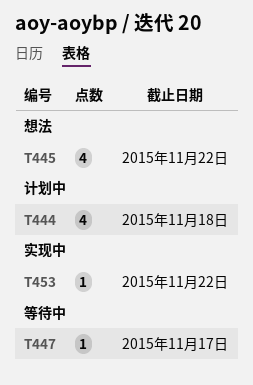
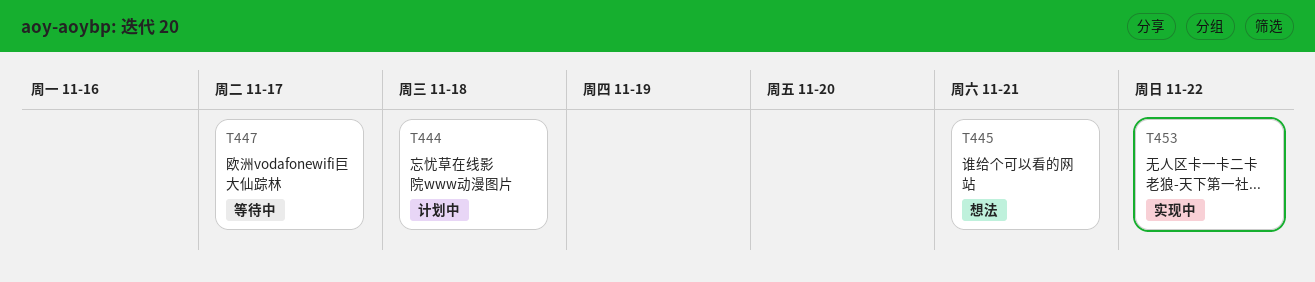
T445, due: Nov 22 -> Nov 21

